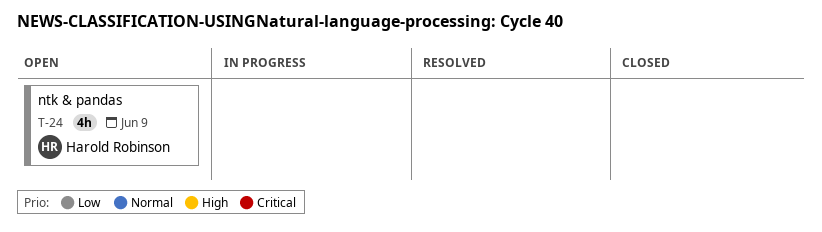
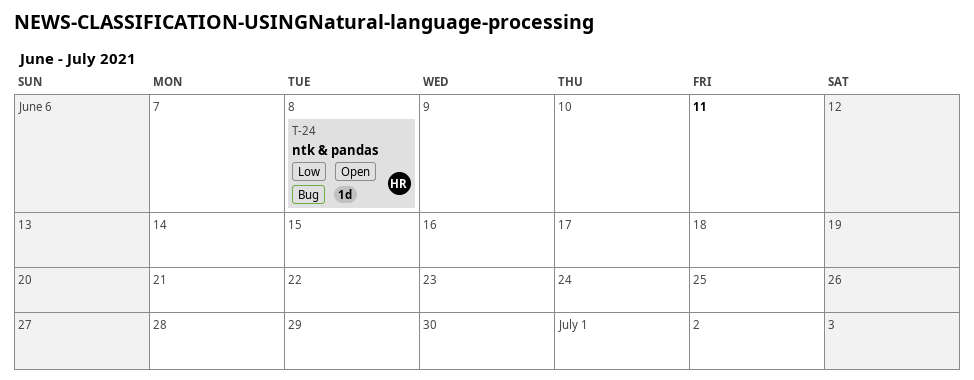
T-24, estimate: 4h -> 1d
T-24, due: Jun 9 -> Jun 8

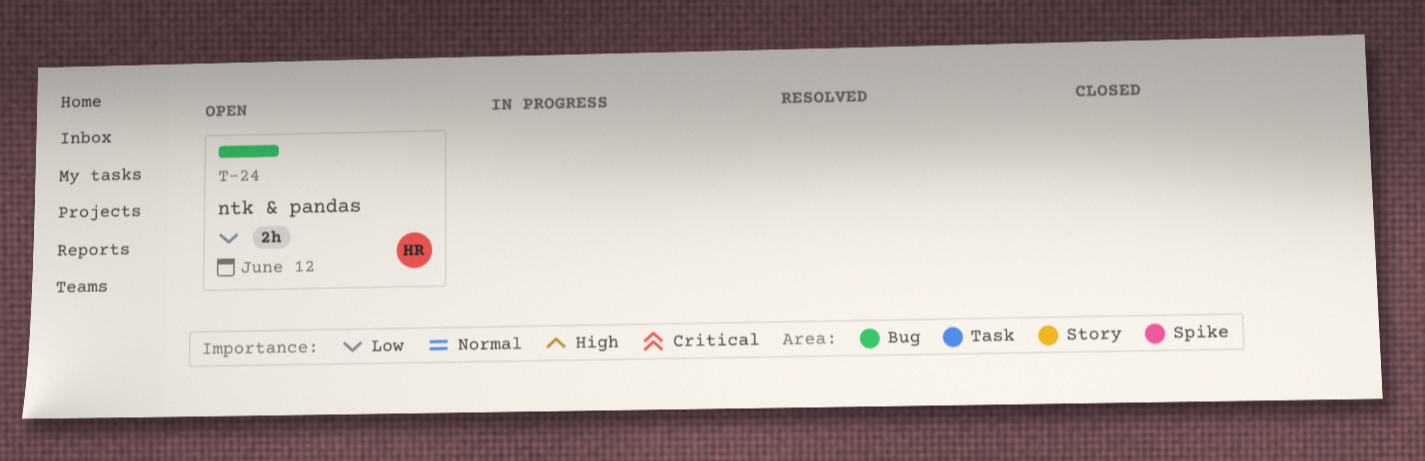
T-24, estimate: 1d -> 2h
T-24, due: Jun 8 -> Jun 12

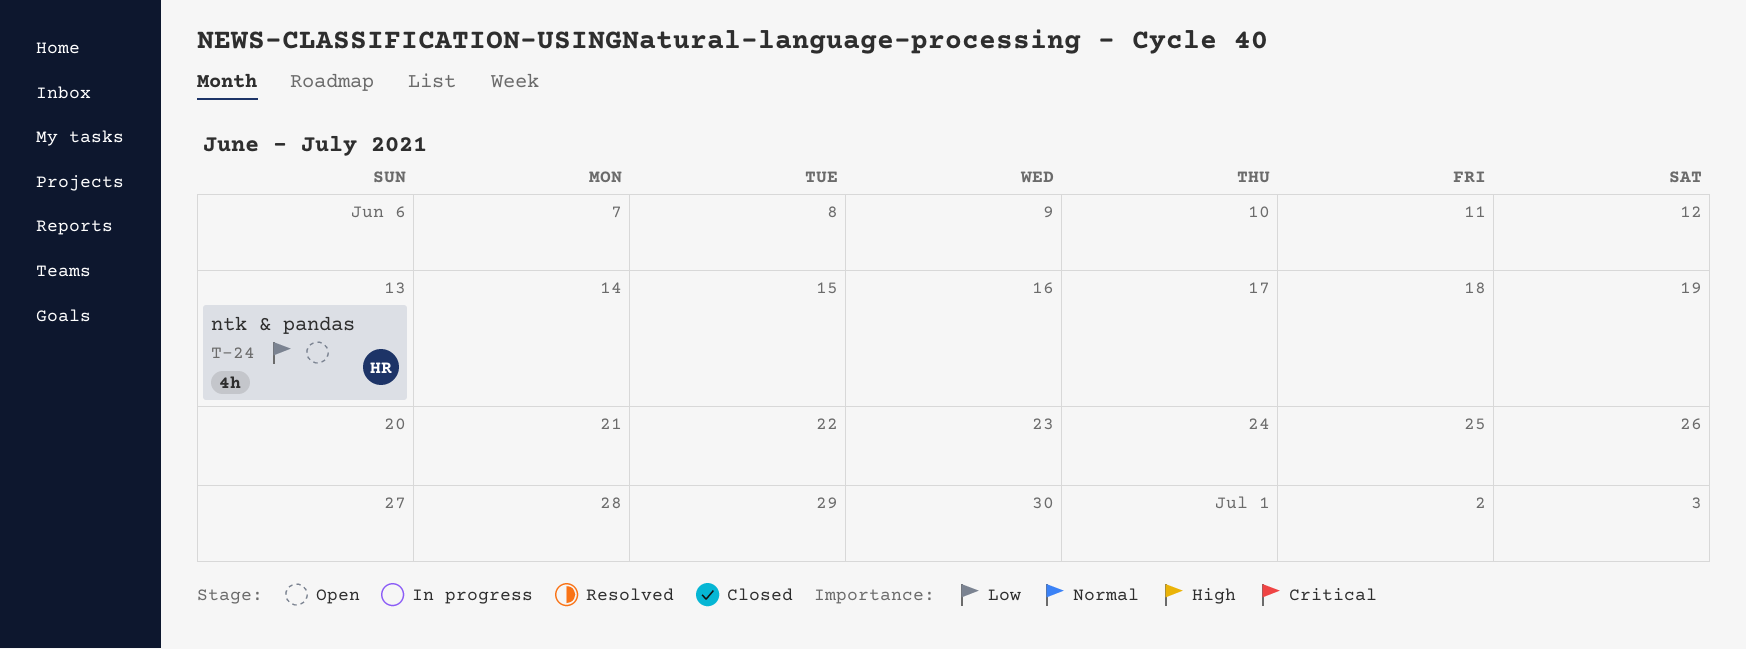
T-24, estimate: 2h -> 4h
T-24, due: Jun 12 -> Jun 13

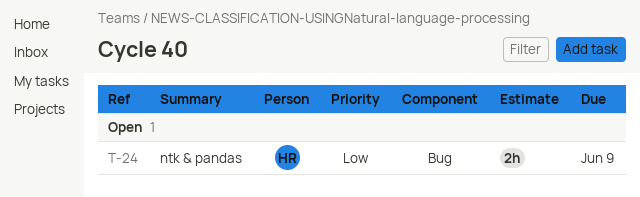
T-24, estimate: 4h -> 2h
T-24, due: Jun 13 -> Jun 9

